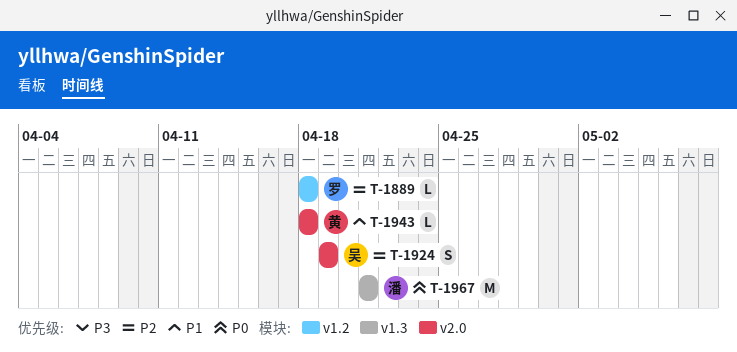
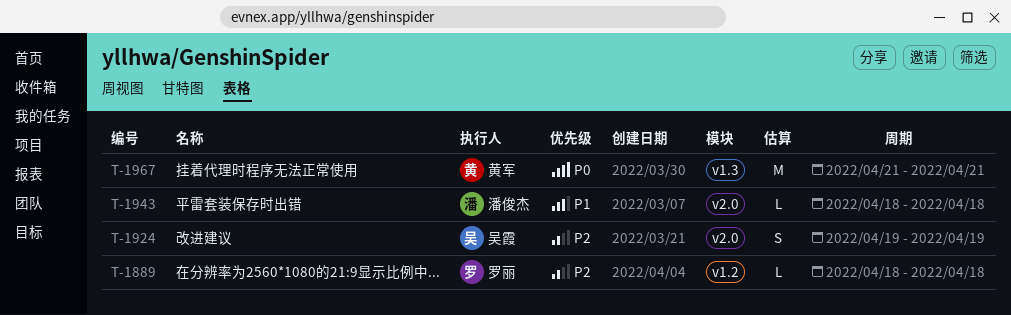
T-1943, owner: 黄军 -> 潘俊杰
T-1967, owner: 潘俊杰 -> 黄军

